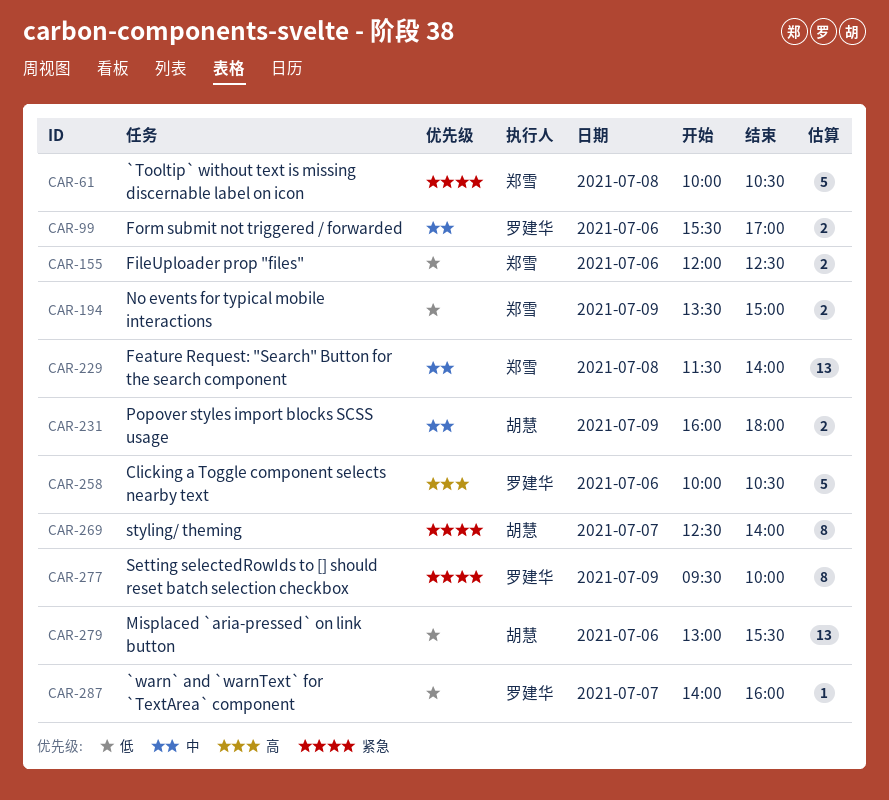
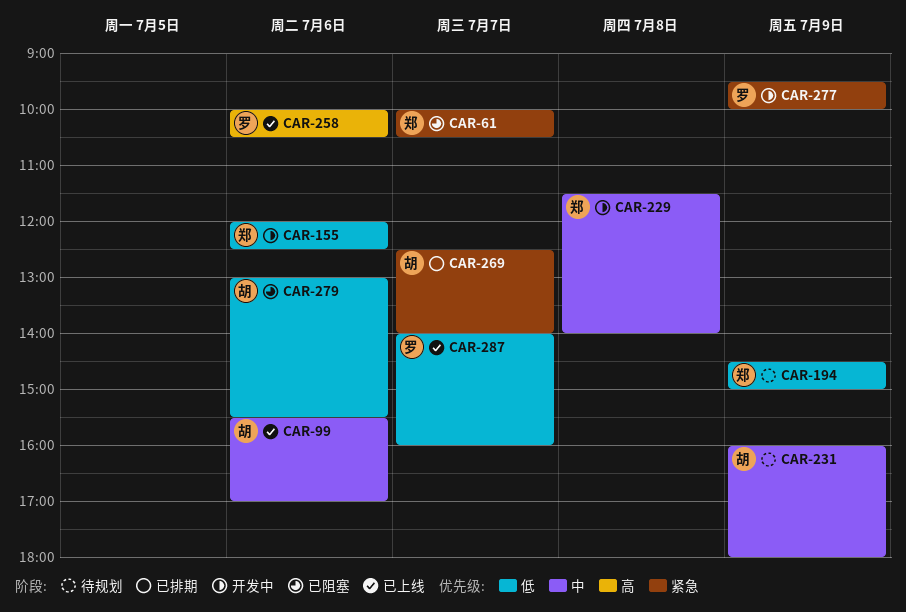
CAR-61, day: Jul 8 -> Jul 7
CAR-99, owner: 罗建华 -> 胡慧
CAR-194, begins: 13:30 -> 14:30

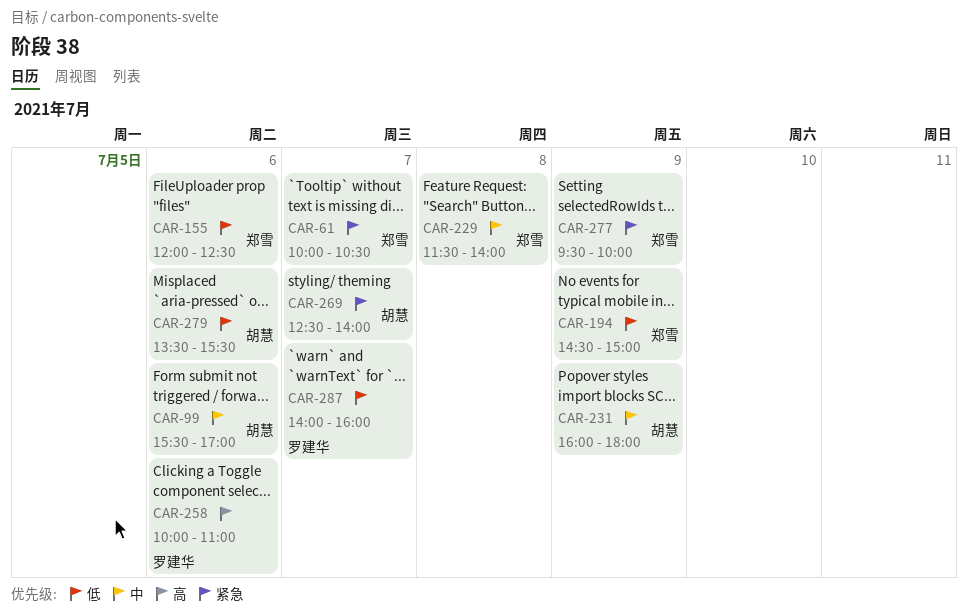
CAR-258, ends: 10:30 -> 11:00
CAR-277, owner: 罗建华 -> 郑雪
CAR-279, begins: 13:00 -> 13:30

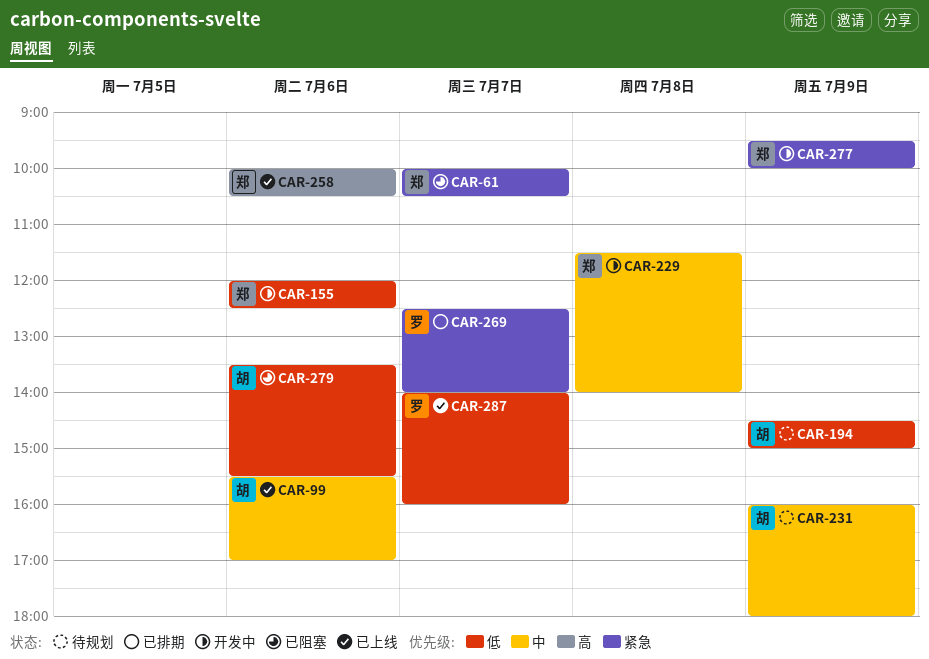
CAR-194, owner: 郑雪 -> 胡慧
CAR-258, owner: 罗建华 -> 郑雪
CAR-258, ends: 11:00 -> 10:30
CAR-269, owner: 胡慧 -> 罗建华

